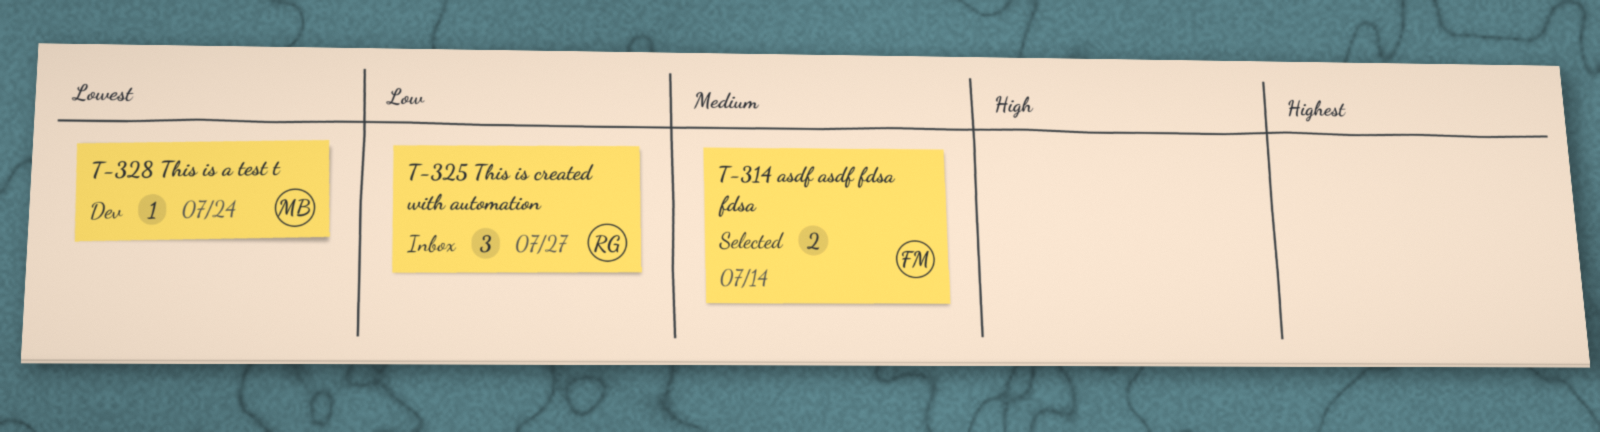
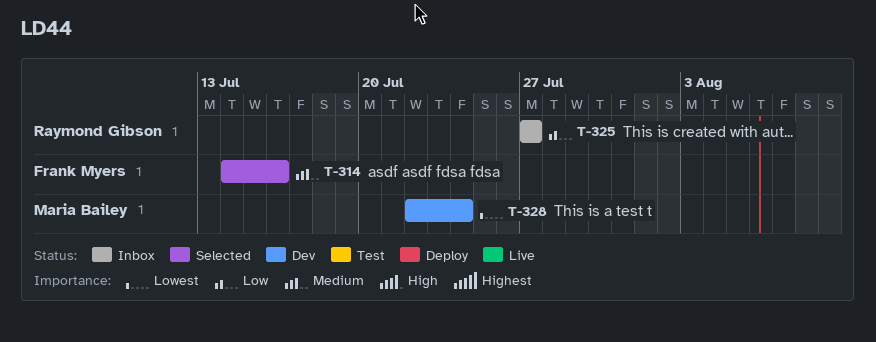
T-314, due: Jul 14 -> Jul 16

